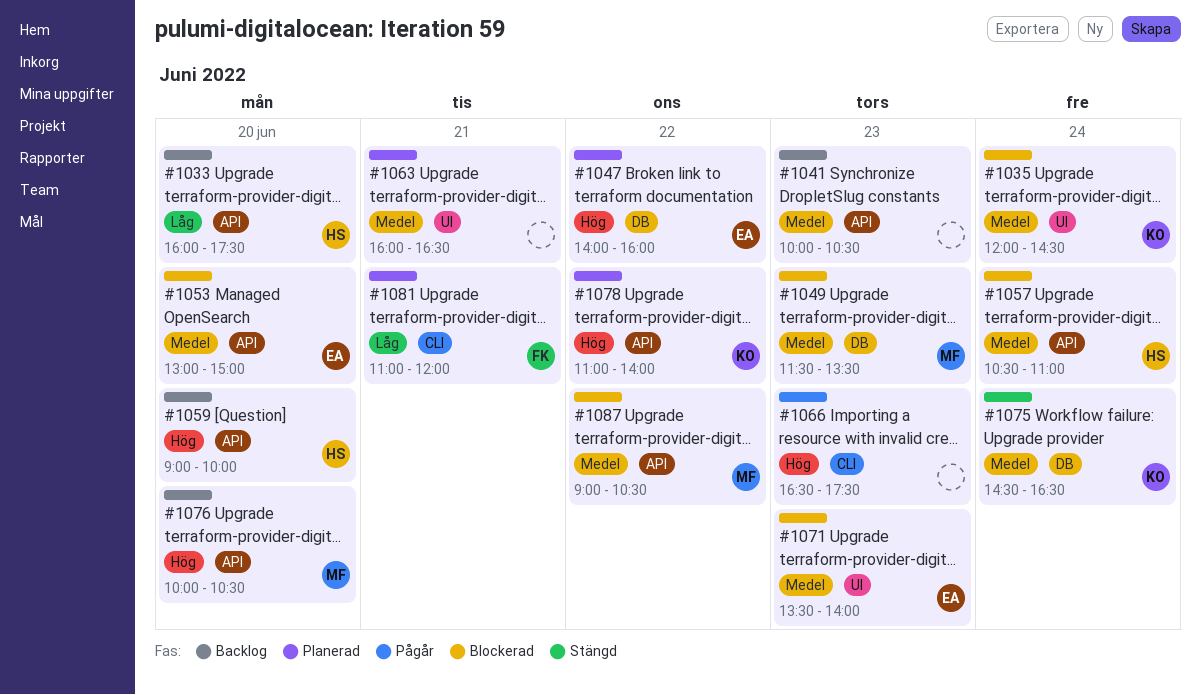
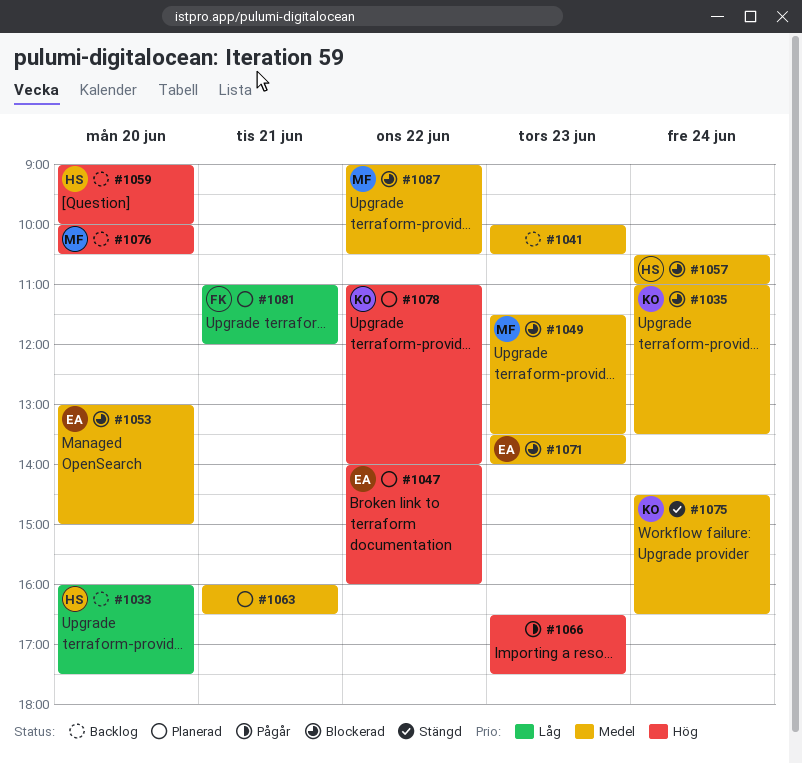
#1035, begins: 12:00 -> 11:00
#1035, ends: 14:30 -> 13:30

